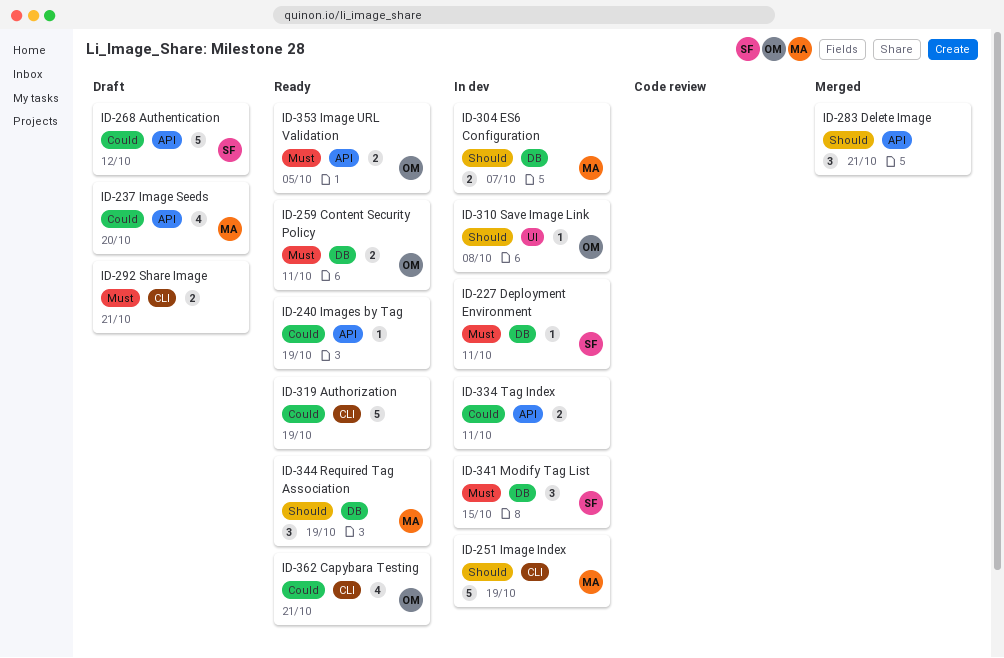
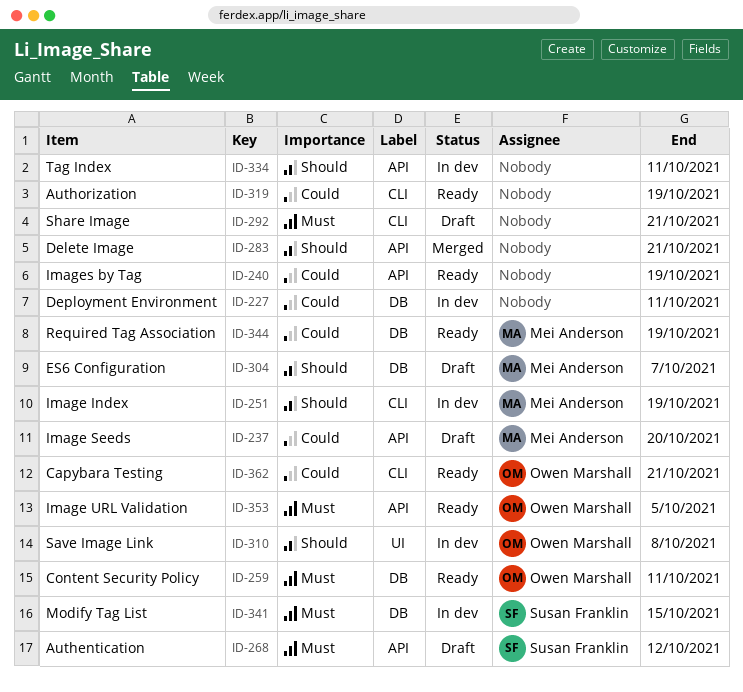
ID-227, owner: Susan Franklin -> none
ID-227, priority: Must -> Could
ID-268, priority: Could -> Must
ID-304, status: In dev -> Draft
ID-334, priority: Could -> Should
ID-344, priority: Should -> Could

